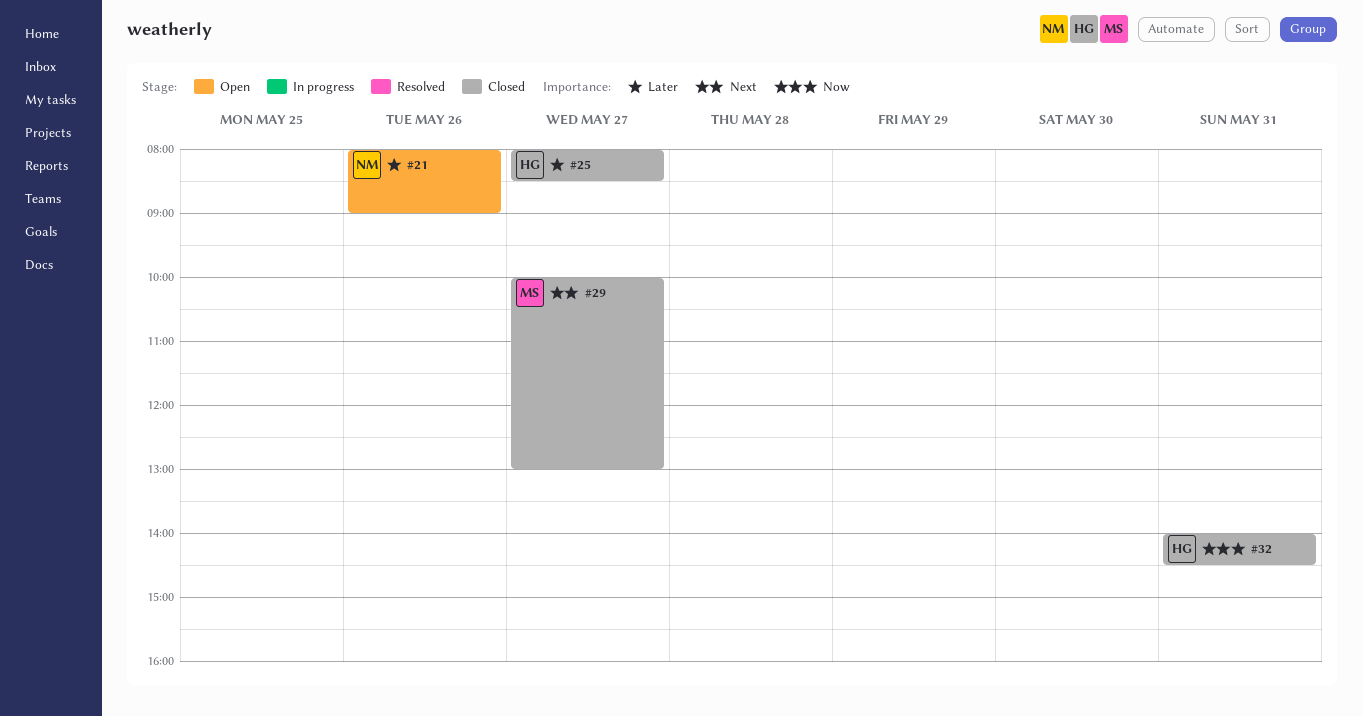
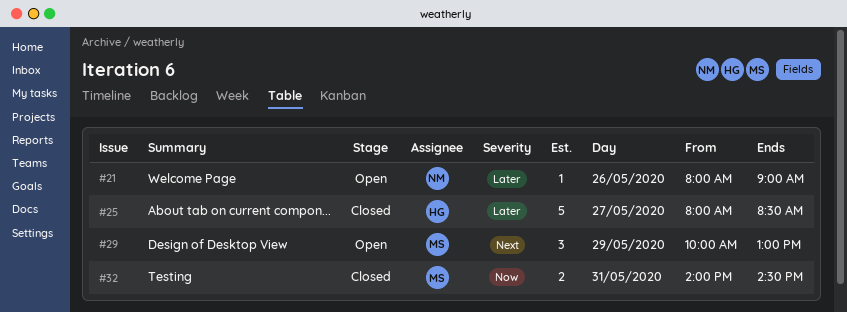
#29, status: Closed -> Open
#29, day: May 27 -> May 29
#32, owner: HG -> MS

